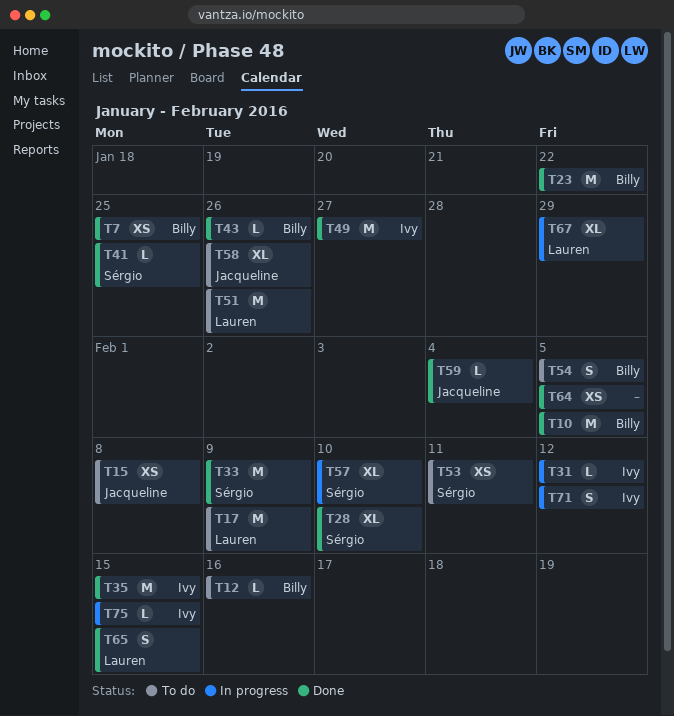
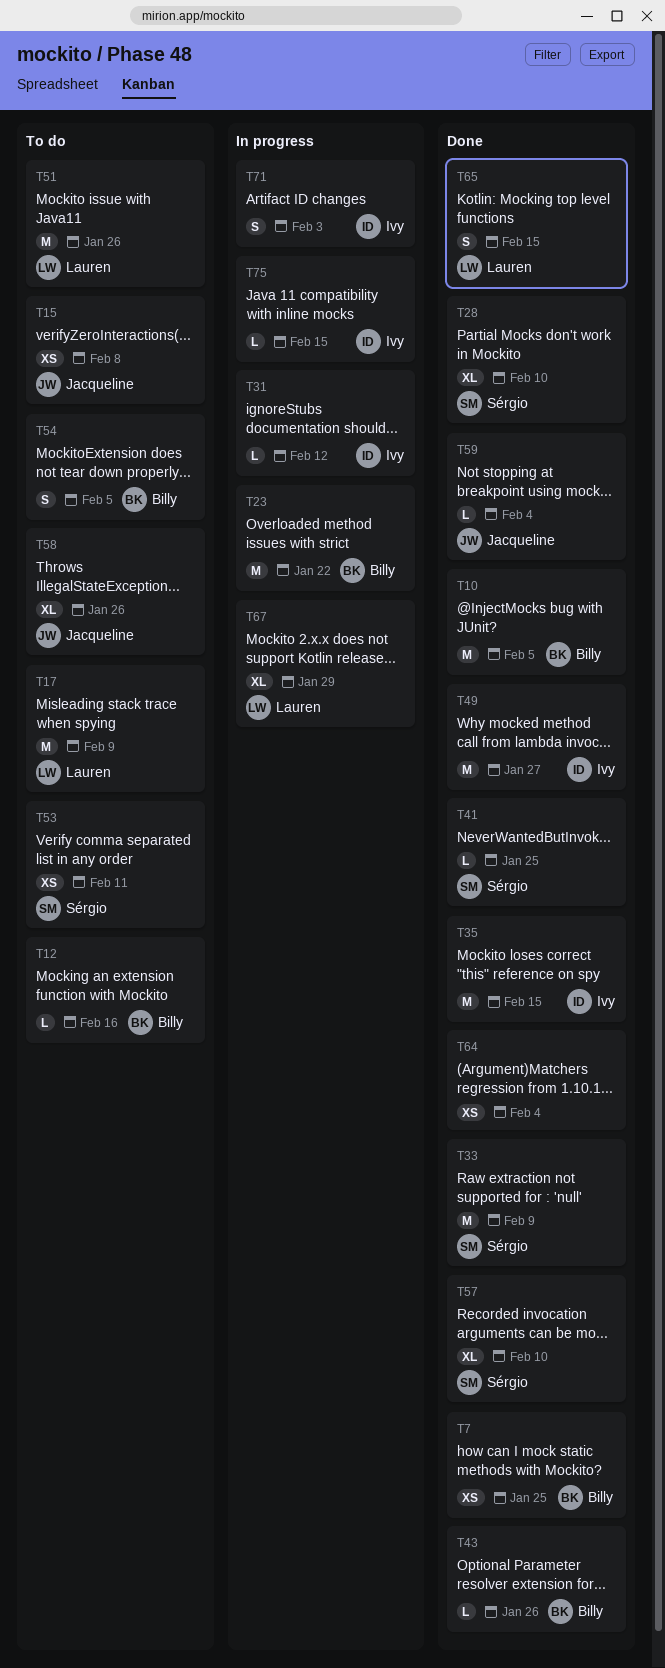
T23, status: Done -> In progress
T57, status: In progress -> Done
T64, due: Feb 5 -> Feb 4
T71, due: Feb 12 -> Feb 3

